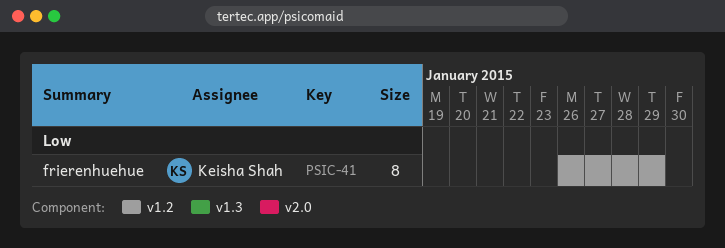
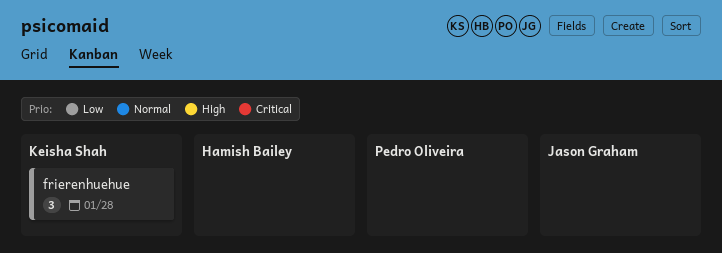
frierenhuehue, estimate: 8 -> 3
frierenhuehue, due: Jan 29 -> Jan 28

